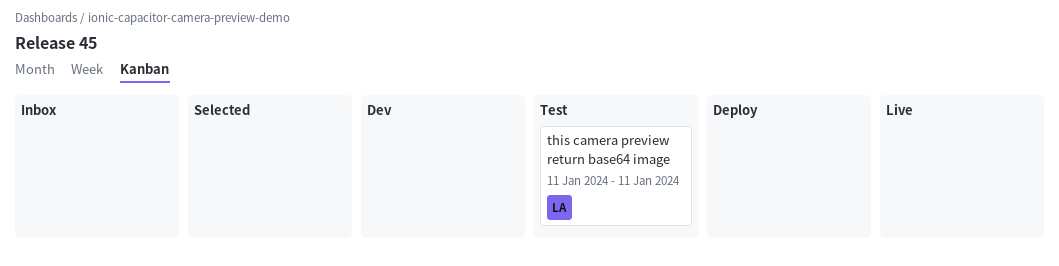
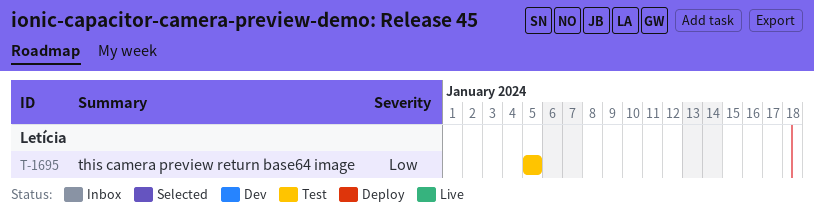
this camera preview return base64 image, start: Jan 11 -> Jan 5
this camera preview return base64 image, due: Jan 11 -> Jan 5

